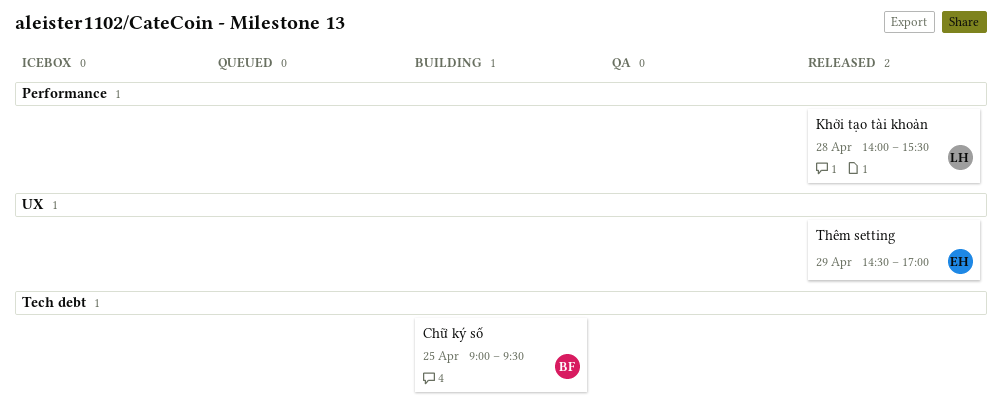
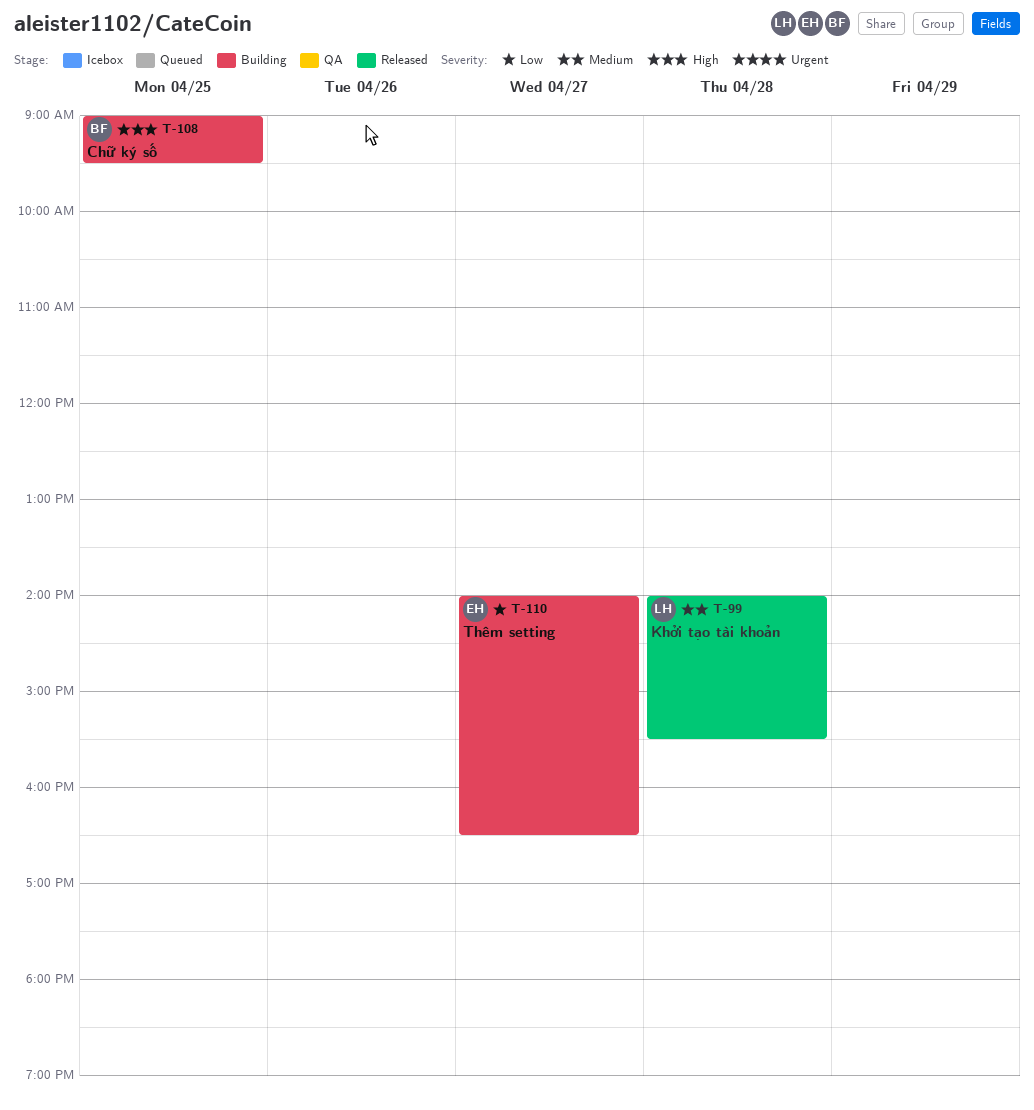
Thêm setting, status: Released -> Building
Thêm setting, day: Apr 29 -> Apr 27
Thêm setting, begins: 14:30 -> 14:00
Thêm setting, ends: 17:00 -> 16:30

